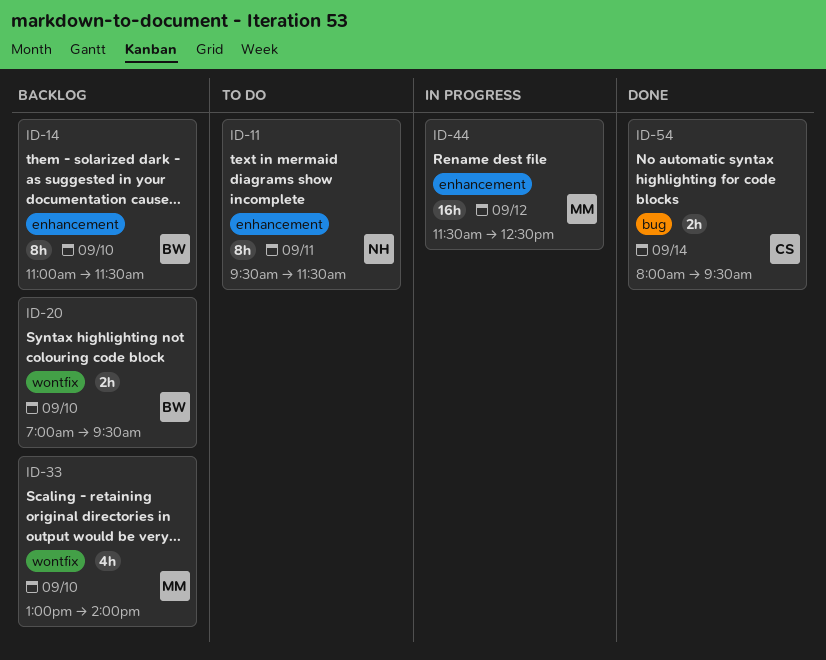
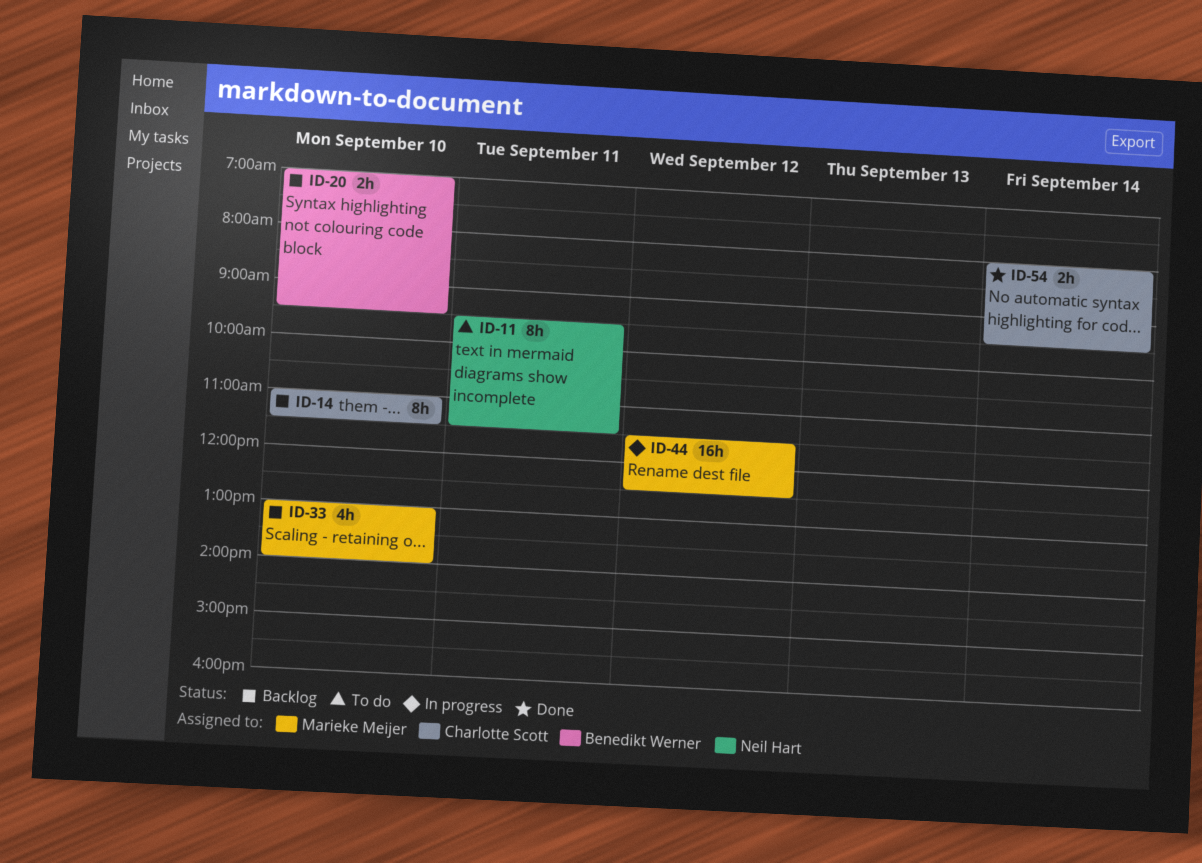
ID-14, owner: Benedikt Werner -> Charlotte Scott

